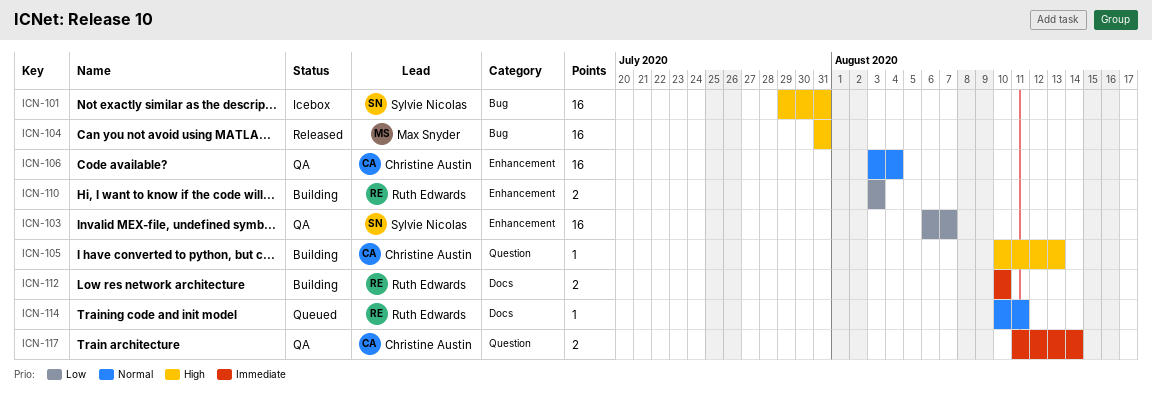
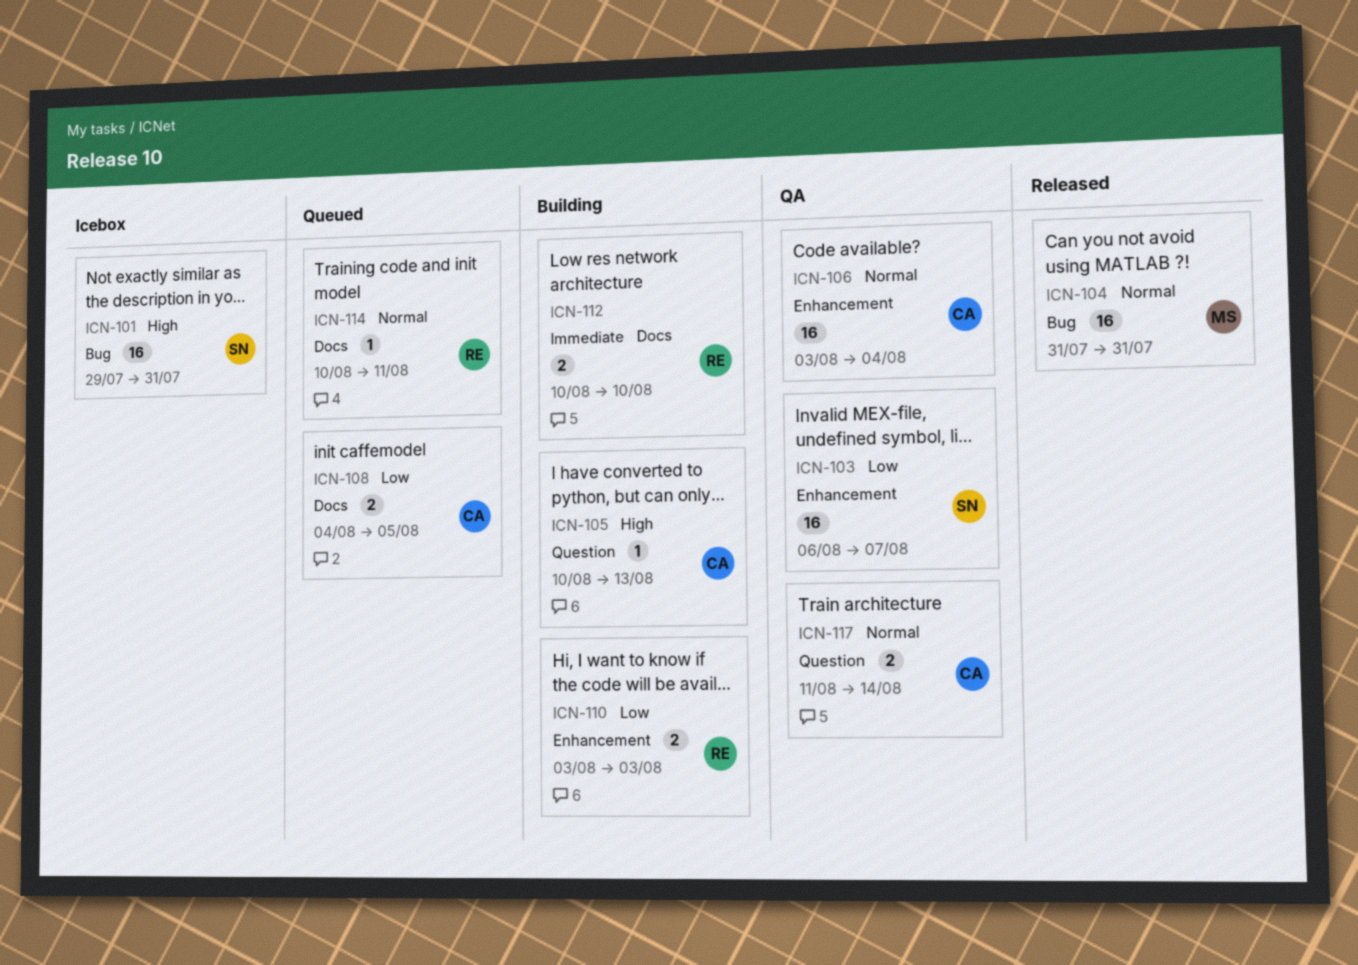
ICN-104, priority: High -> Normal
ICN-108: none -> present
ICN-117, priority: Immediate -> Normal

